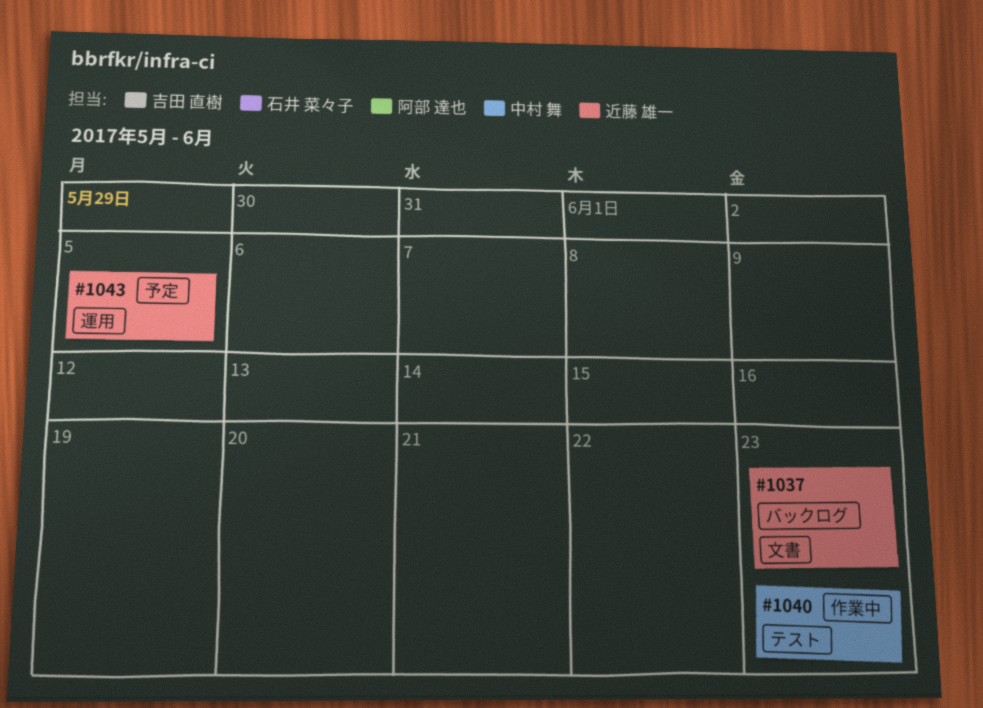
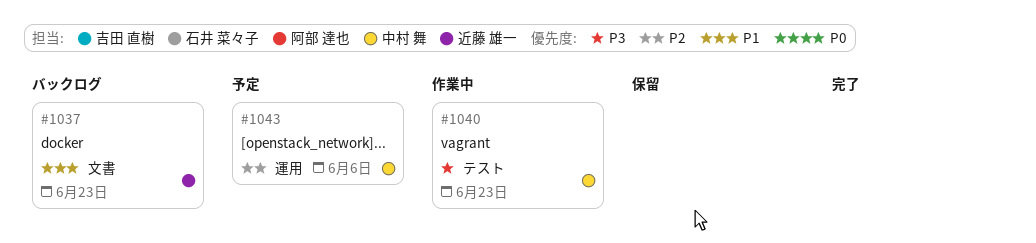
#1043, owner: 近藤 雄一 -> 中村 舞
#1043, due: Jun 5 -> Jun 6

